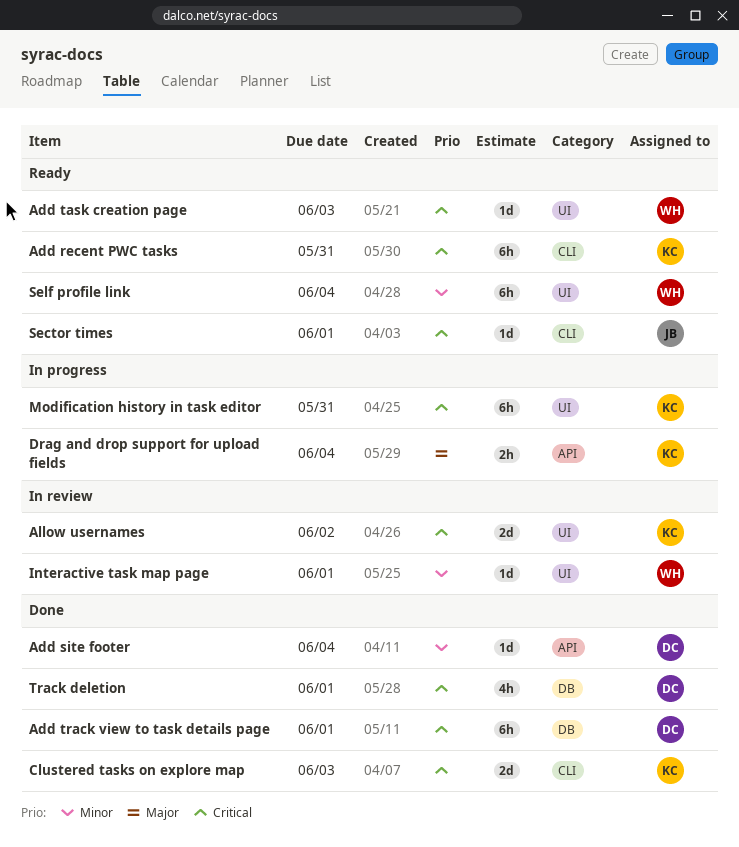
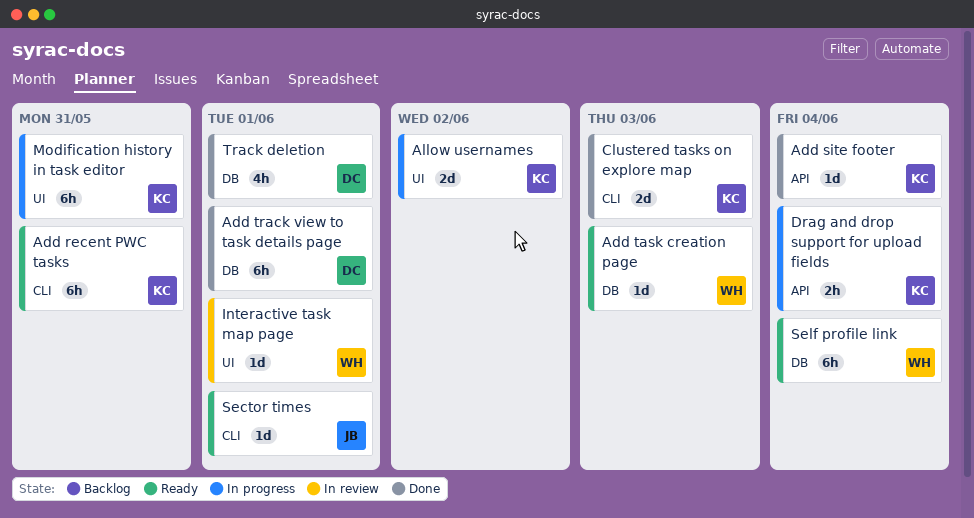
Add site footer, owner: DC -> KC
Add task creation page, label: UI -> DB
Allow usernames, status: In review -> In progress
Self profile link, label: UI -> DB

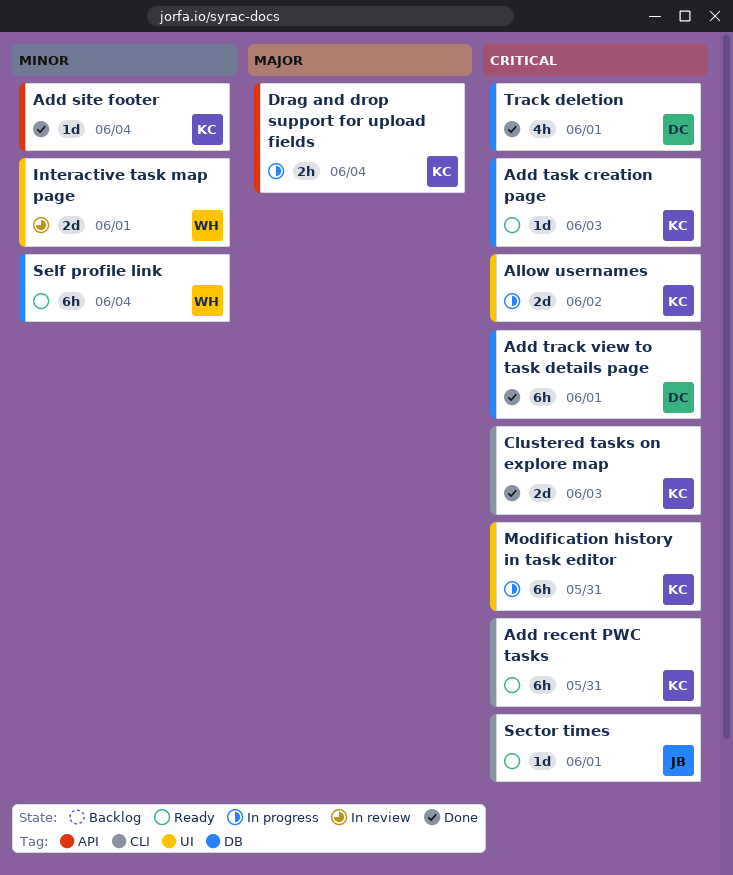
Add task creation page, owner: WH -> KC
Interactive task map page, estimate: 1d -> 2d

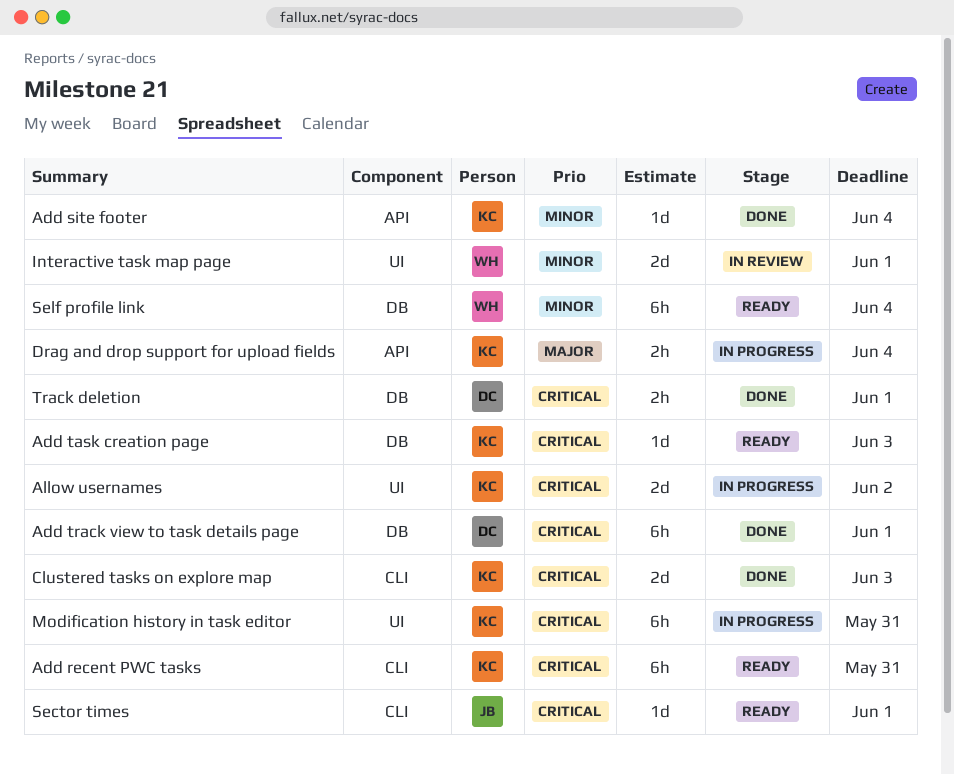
Track deletion, estimate: 4h -> 2h

